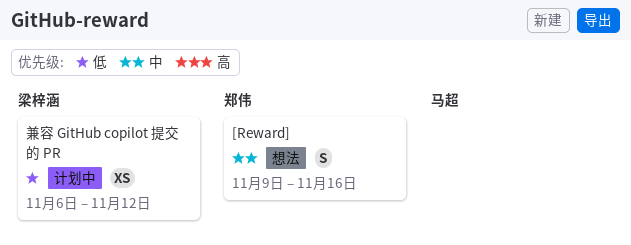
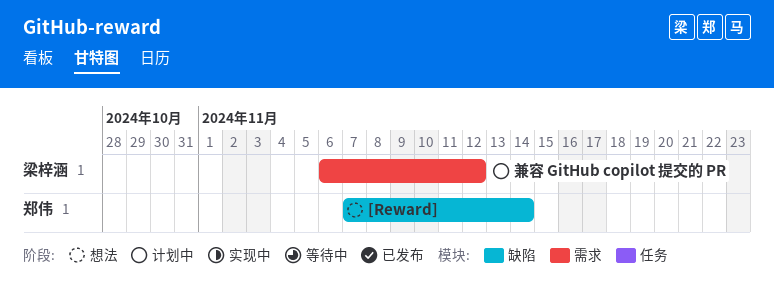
[Reward], start: Nov 9 -> Nov 7
[Reward], due: Nov 16 -> Nov 14

